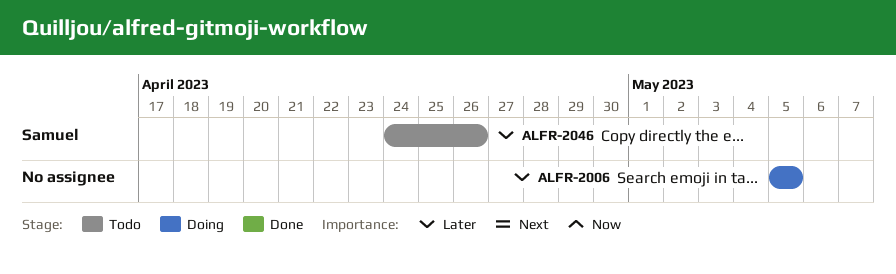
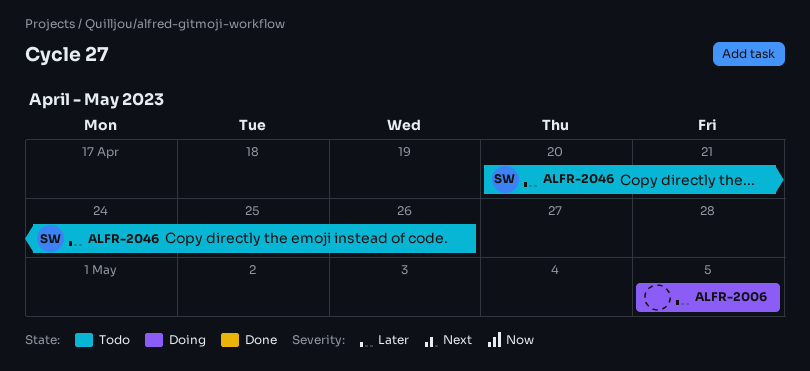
ALFR-2046, start: Apr 24 -> Apr 20

